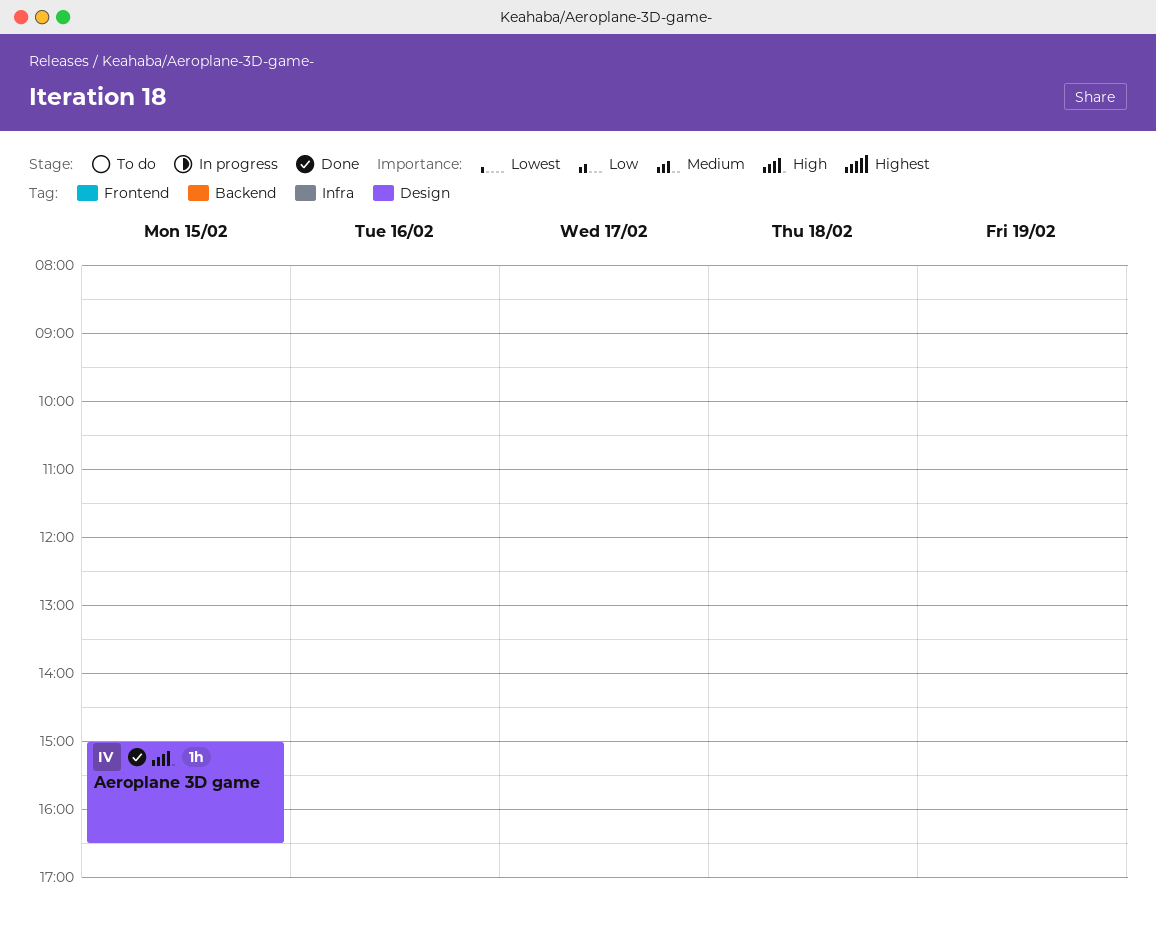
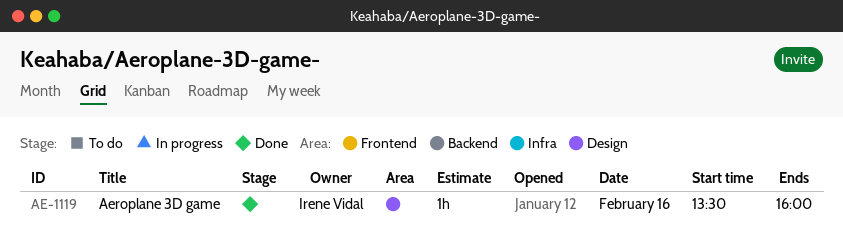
Aeroplane 3D game, day: Feb 15 -> Feb 16
Aeroplane 3D game, begins: 15:00 -> 13:30
Aeroplane 3D game, ends: 16:30 -> 16:00

